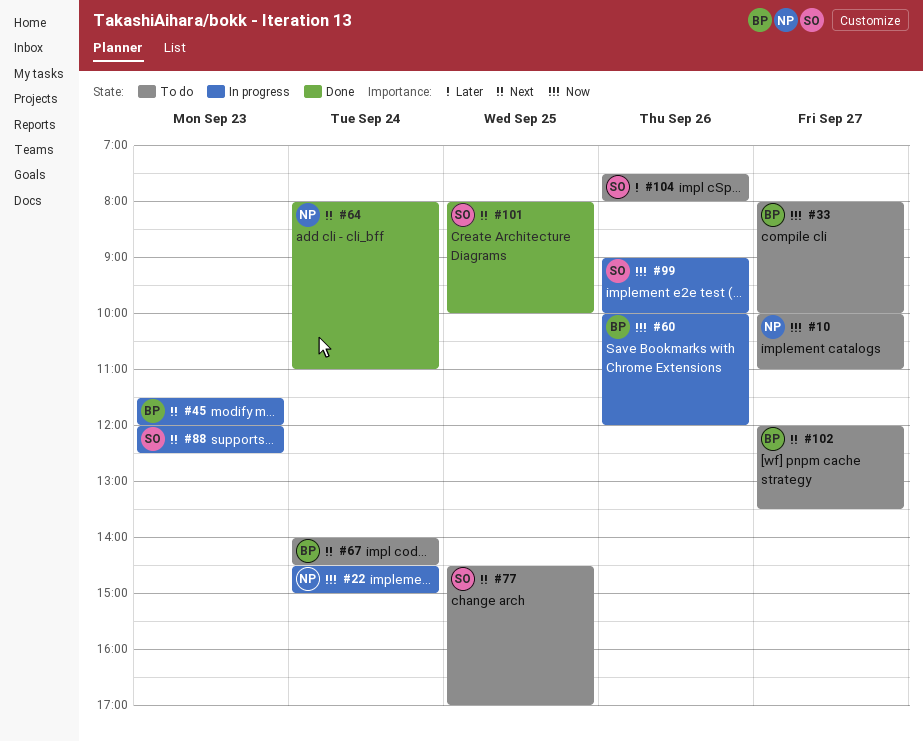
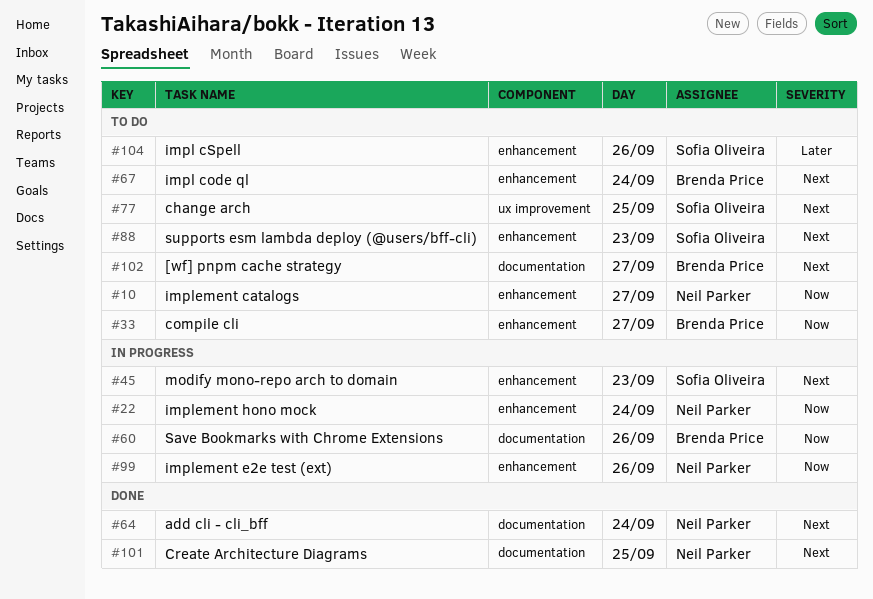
#45, owner: Brenda Price -> Sofia Oliveira
#88, status: In progress -> To do
#99, owner: Sofia Oliveira -> Neil Parker
#101, owner: Sofia Oliveira -> Neil Parker

